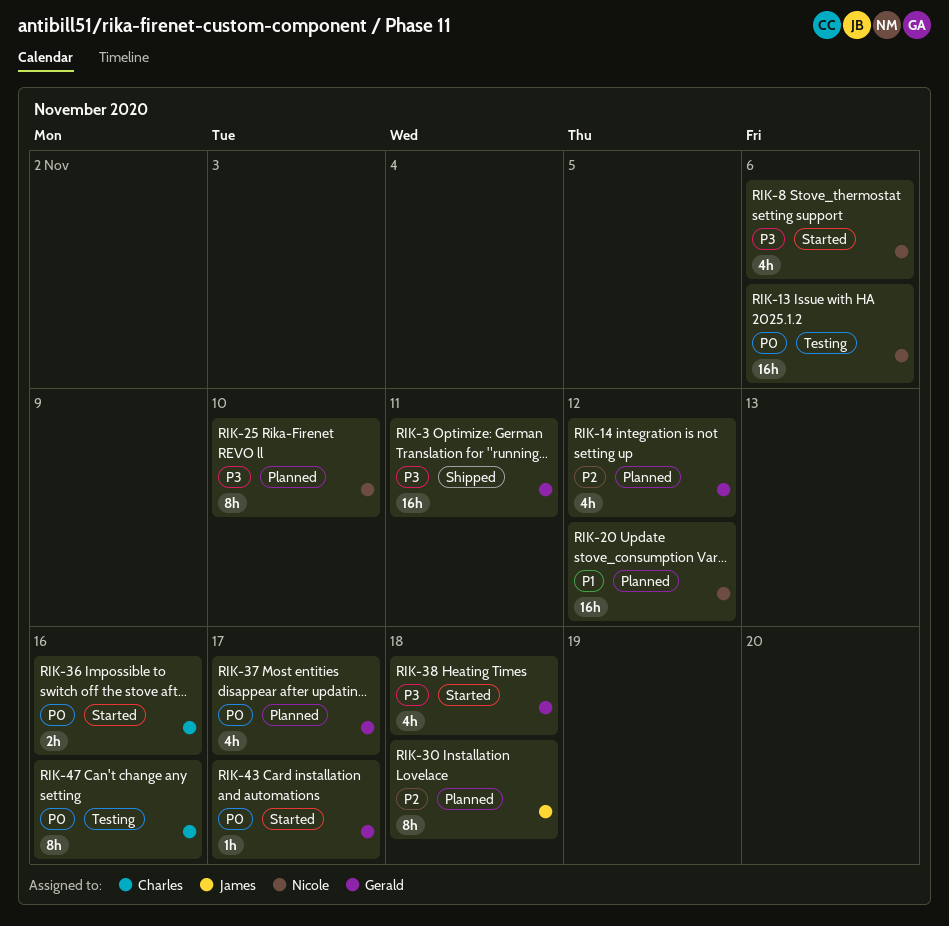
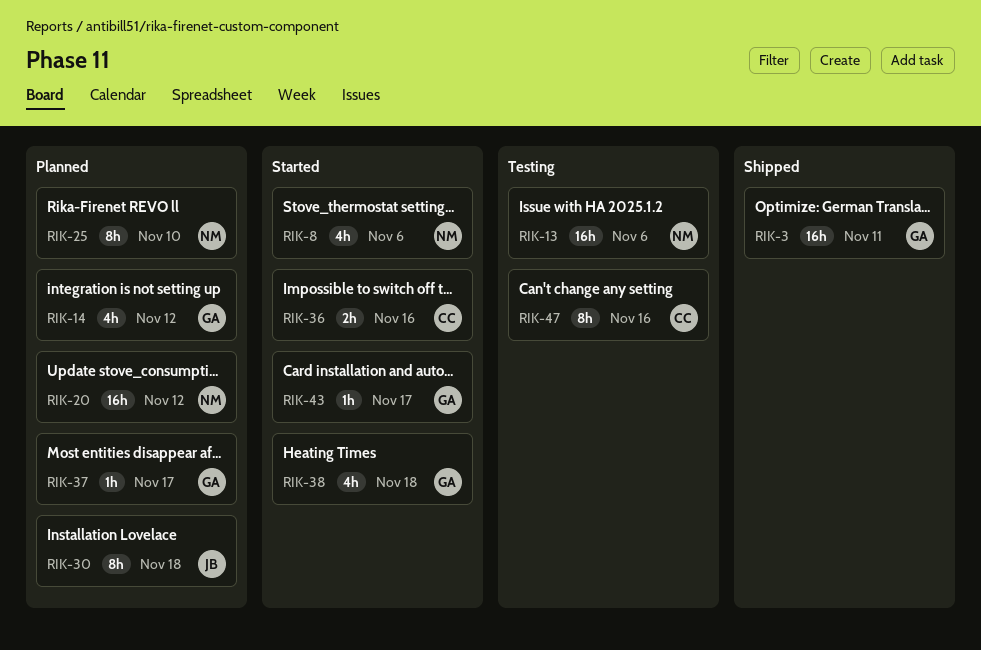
RIK-37, estimate: 4h -> 1h

